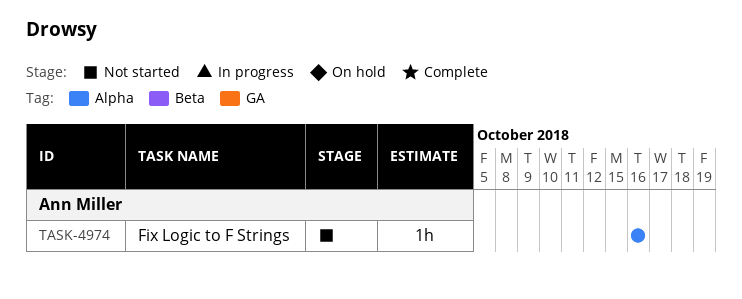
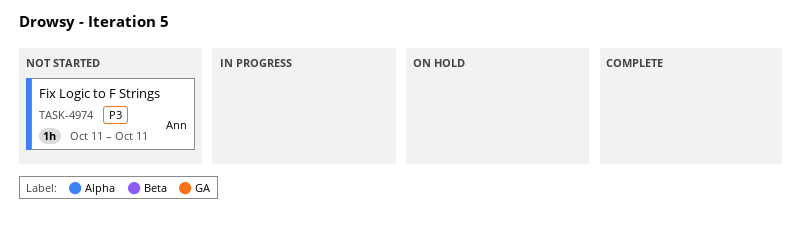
TASK-4974, start: Oct 16 -> Oct 11
TASK-4974, due: Oct 16 -> Oct 11

